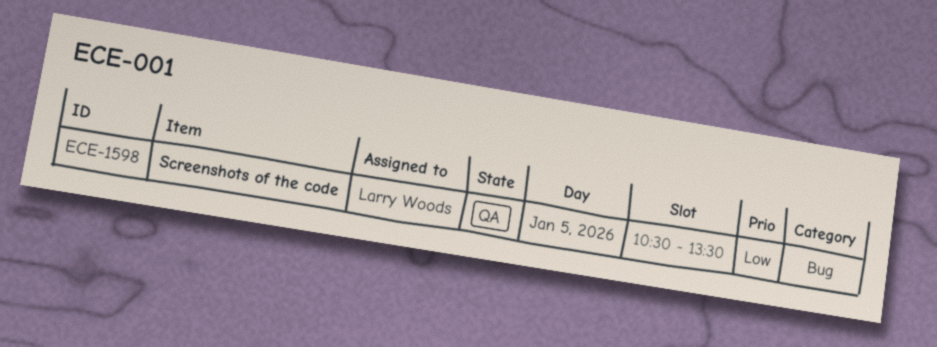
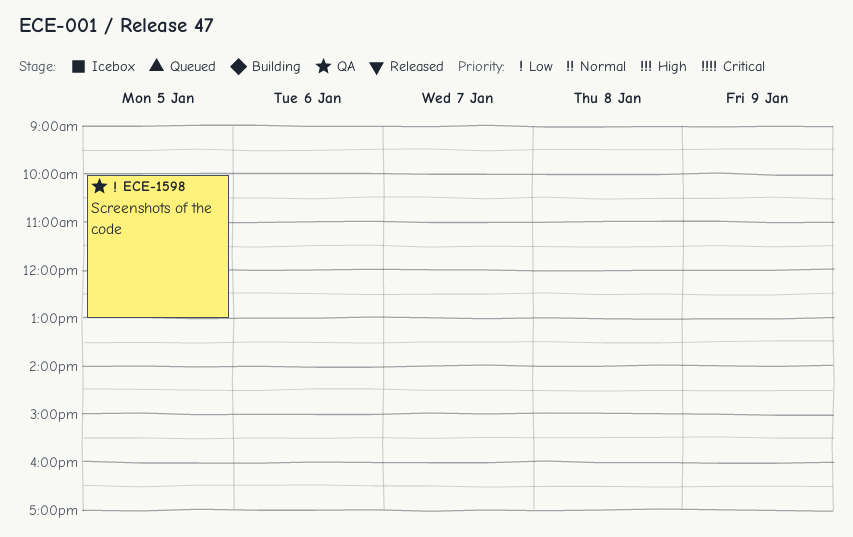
ECE-1598, begins: 10:30 -> 10:00
ECE-1598, ends: 13:30 -> 13:00

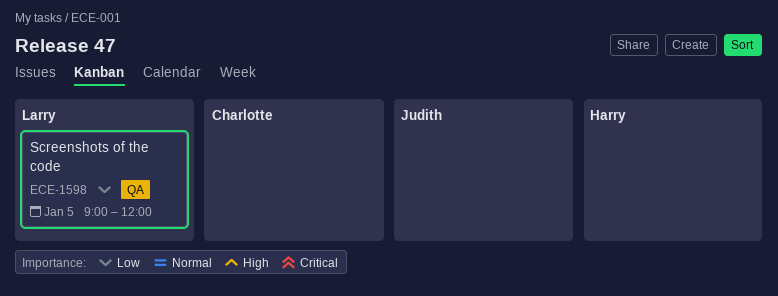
ECE-1598, begins: 10:00 -> 09:00
ECE-1598, ends: 13:00 -> 12:00

